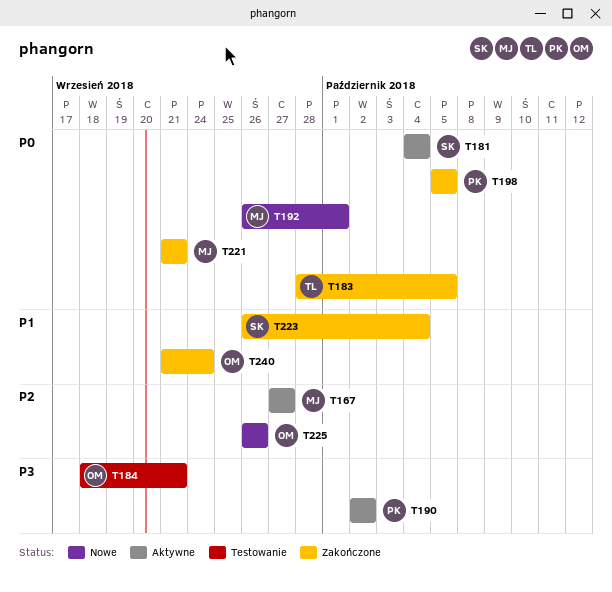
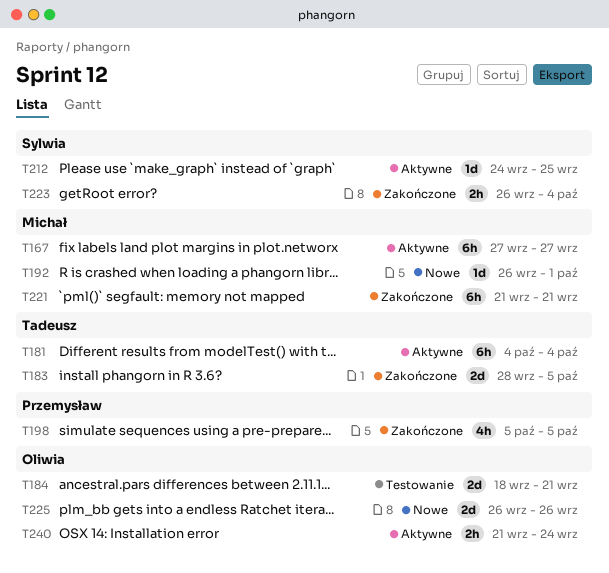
T181, owner: Sylwia -> Tadeusz
T190: present -> none
T212: none -> present
T240, status: Zakończone -> Aktywne

